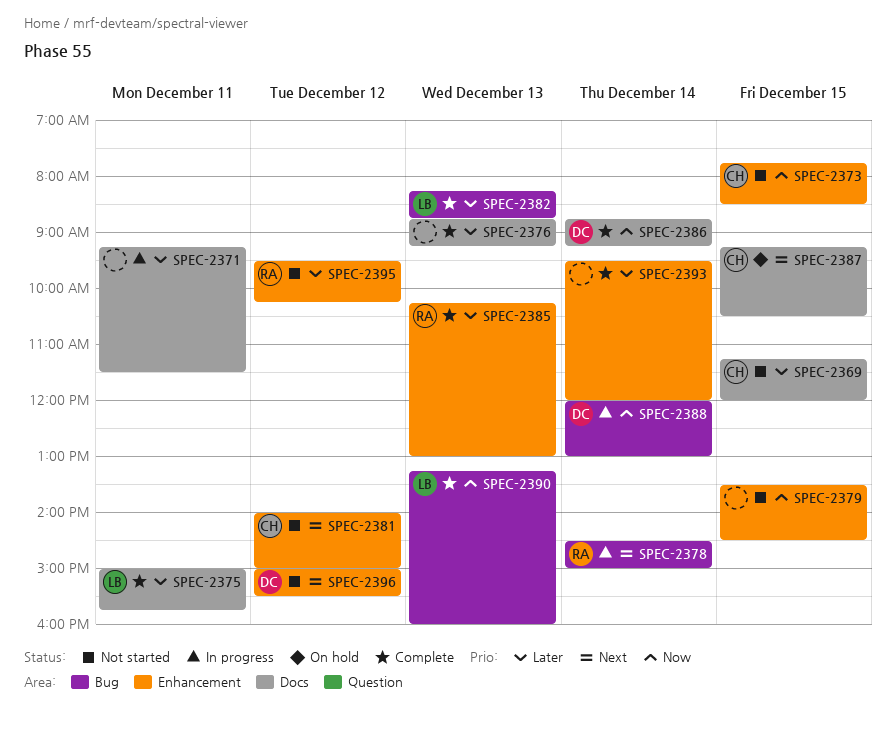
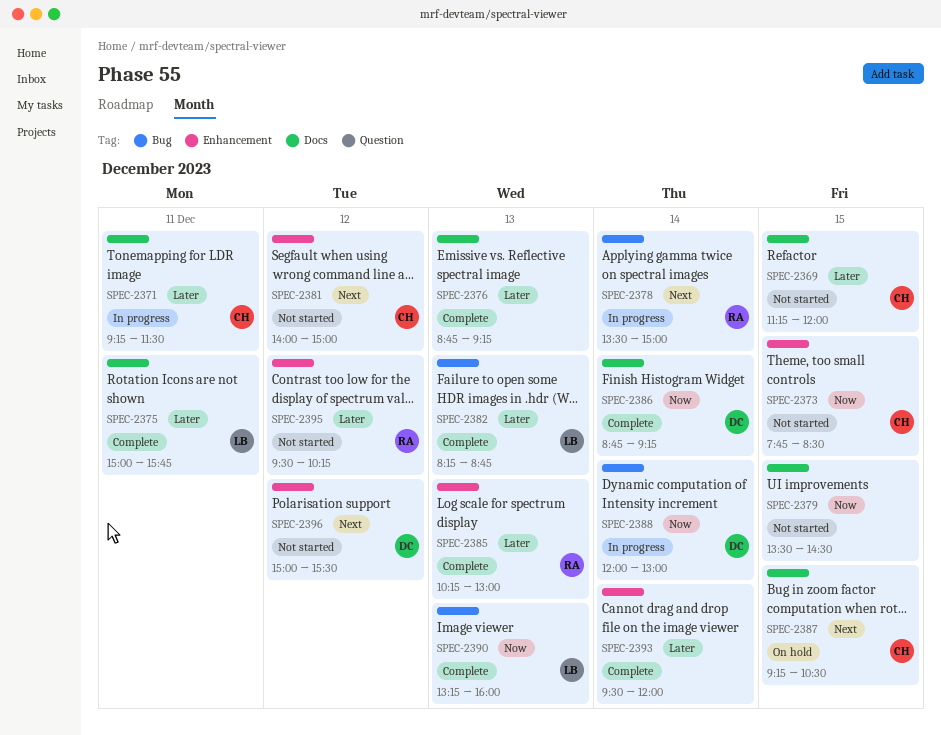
SPEC-2371, owner: none -> CH
SPEC-2378, begins: 14:30 -> 13:30
SPEC-2379, label: Enhancement -> Docs

